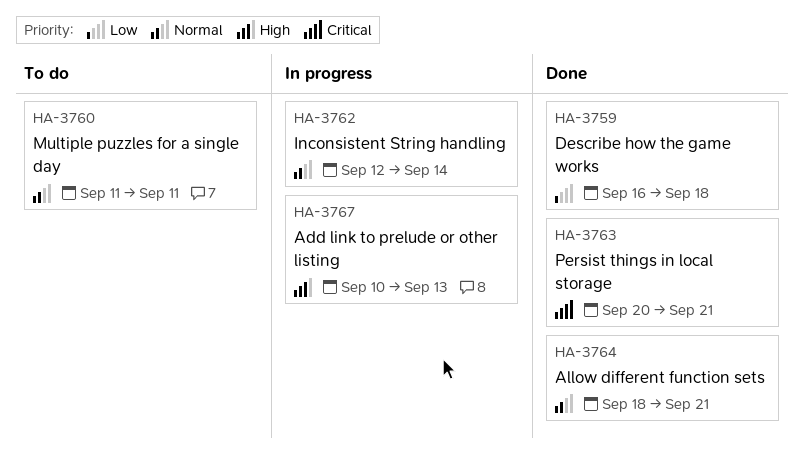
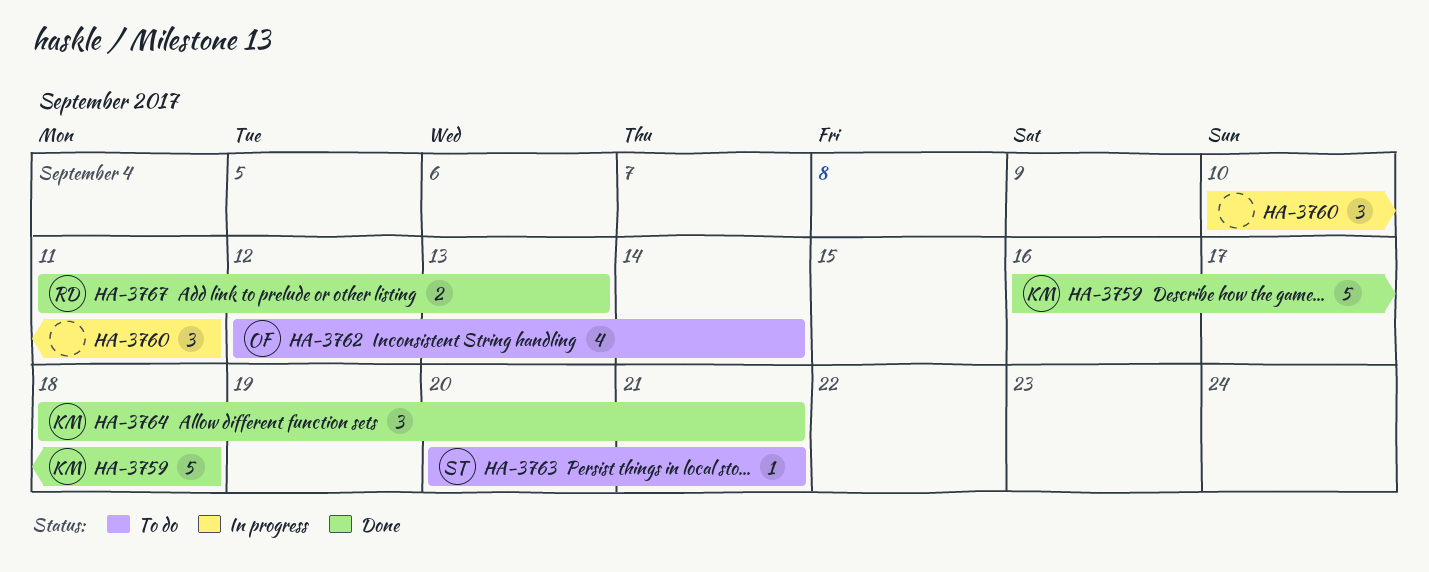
HA-3760, status: To do -> In progress
HA-3760, start: Sep 11 -> Sep 10
HA-3762, status: In progress -> To do
HA-3763, status: Done -> To do
HA-3767, status: In progress -> Done
HA-3767, start: Sep 10 -> Sep 11

